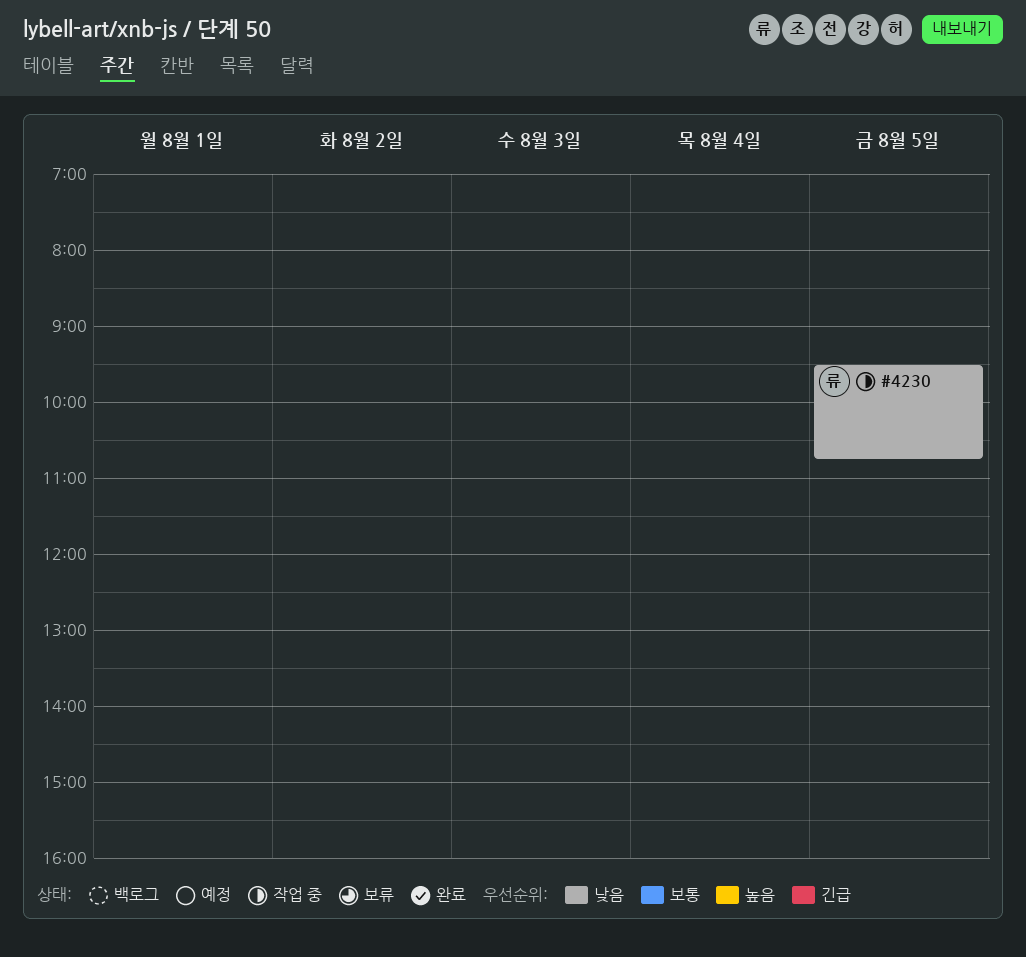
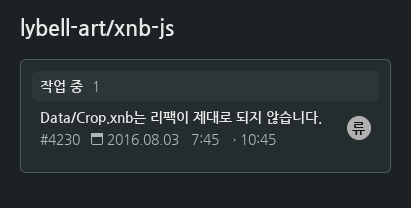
#4230, day: Aug 5 -> Aug 3
#4230, begins: 09:30 -> 07:45

